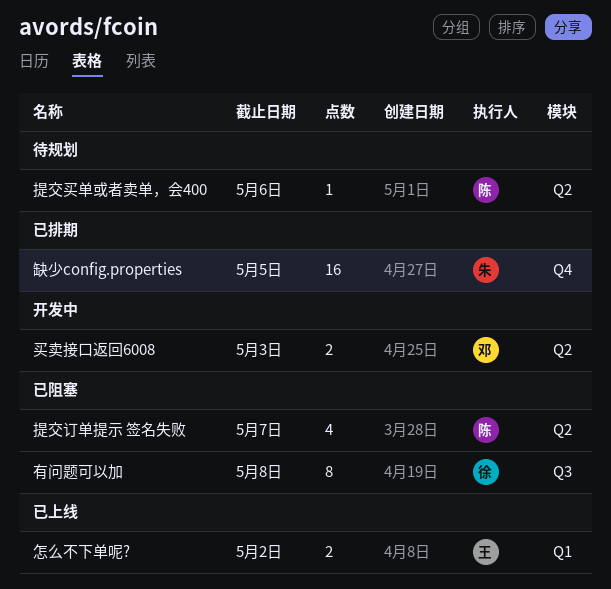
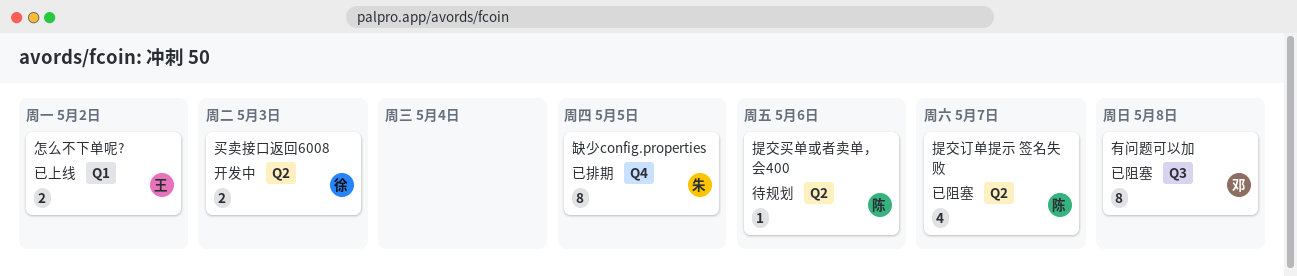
买卖接口返回6008, owner: 邓 -> 徐
有问题可以加, owner: 徐 -> 邓
缺少config.properties, estimate: 16 -> 8

